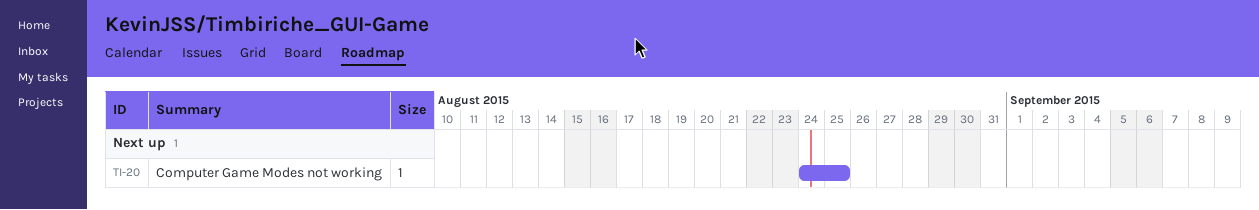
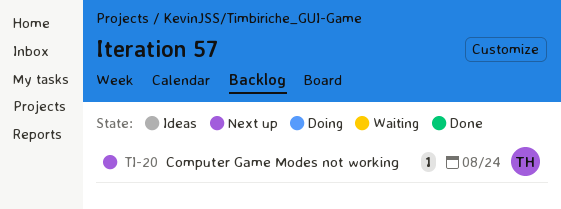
TI-20, due: Aug 25 -> Aug 24

